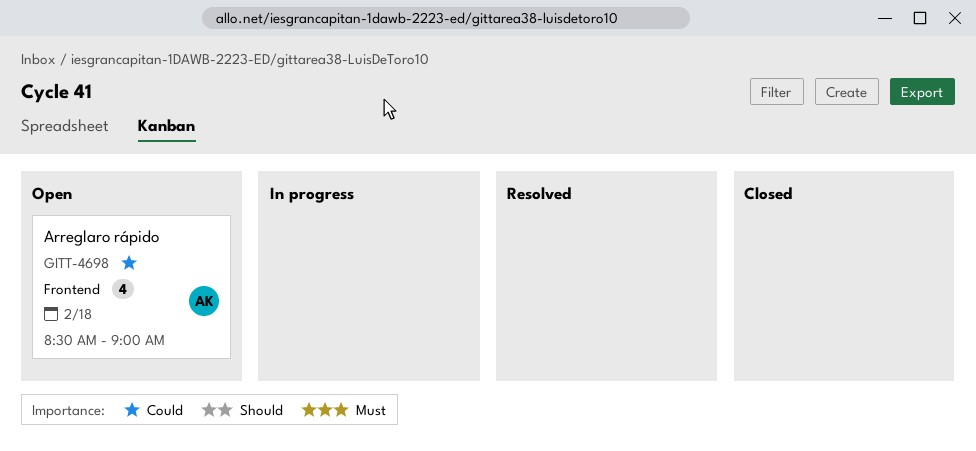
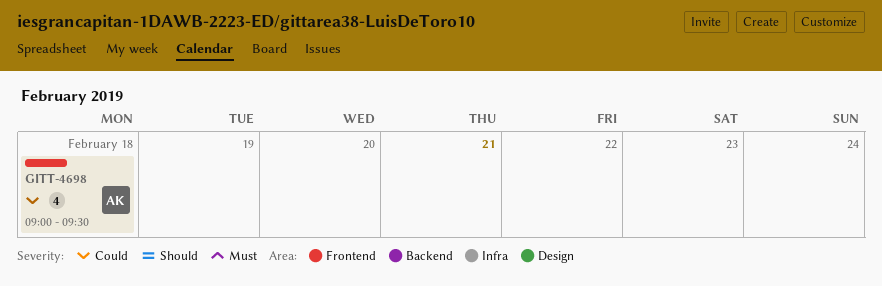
GITT-4698, begins: 08:30 -> 09:00
GITT-4698, ends: 09:00 -> 09:30

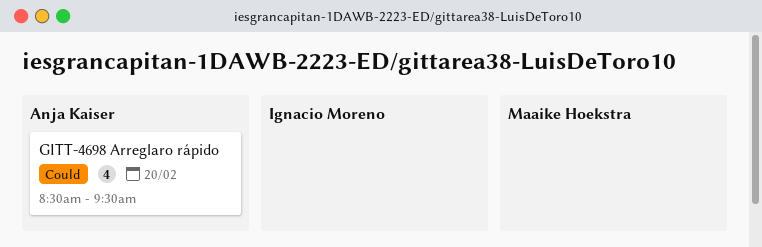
GITT-4698, day: Feb 18 -> Feb 20
GITT-4698, begins: 09:00 -> 08:30

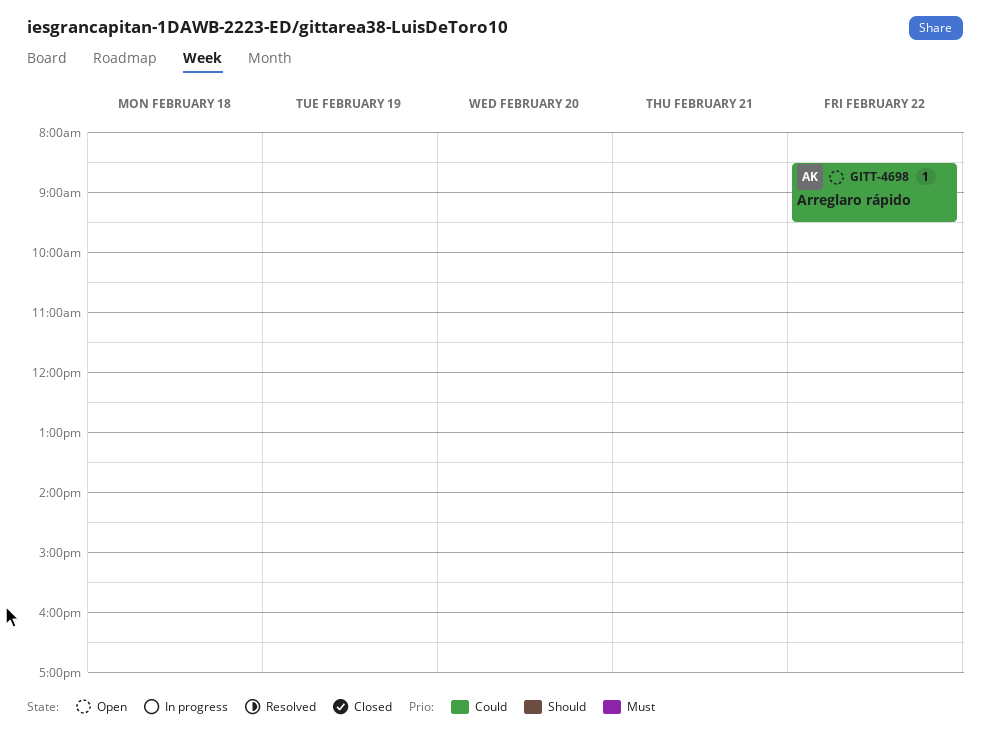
GITT-4698, estimate: 4 -> 1
GITT-4698, day: Feb 20 -> Feb 22

